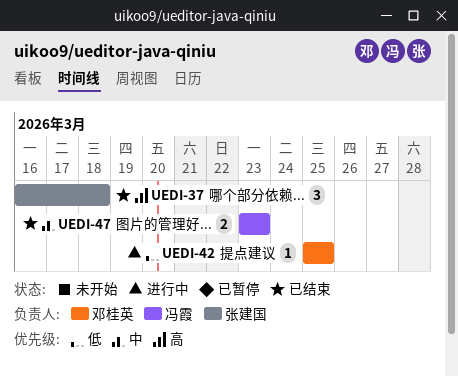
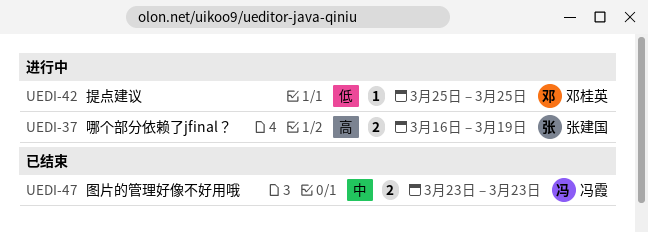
UEDI-37, status: 已结束 -> 进行中
UEDI-37, estimate: 3 -> 2
UEDI-37, due: Mar 18 -> Mar 19

